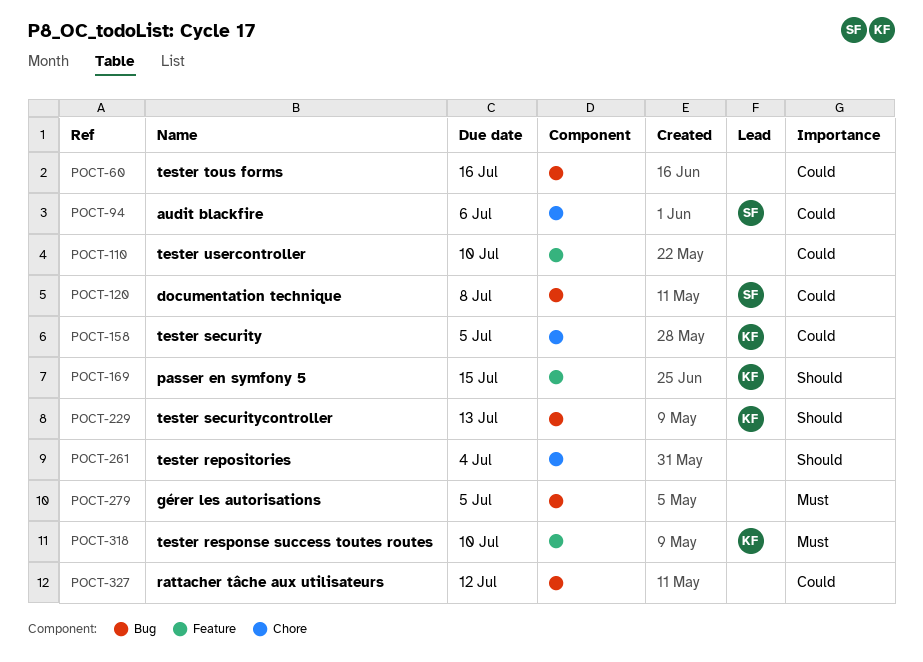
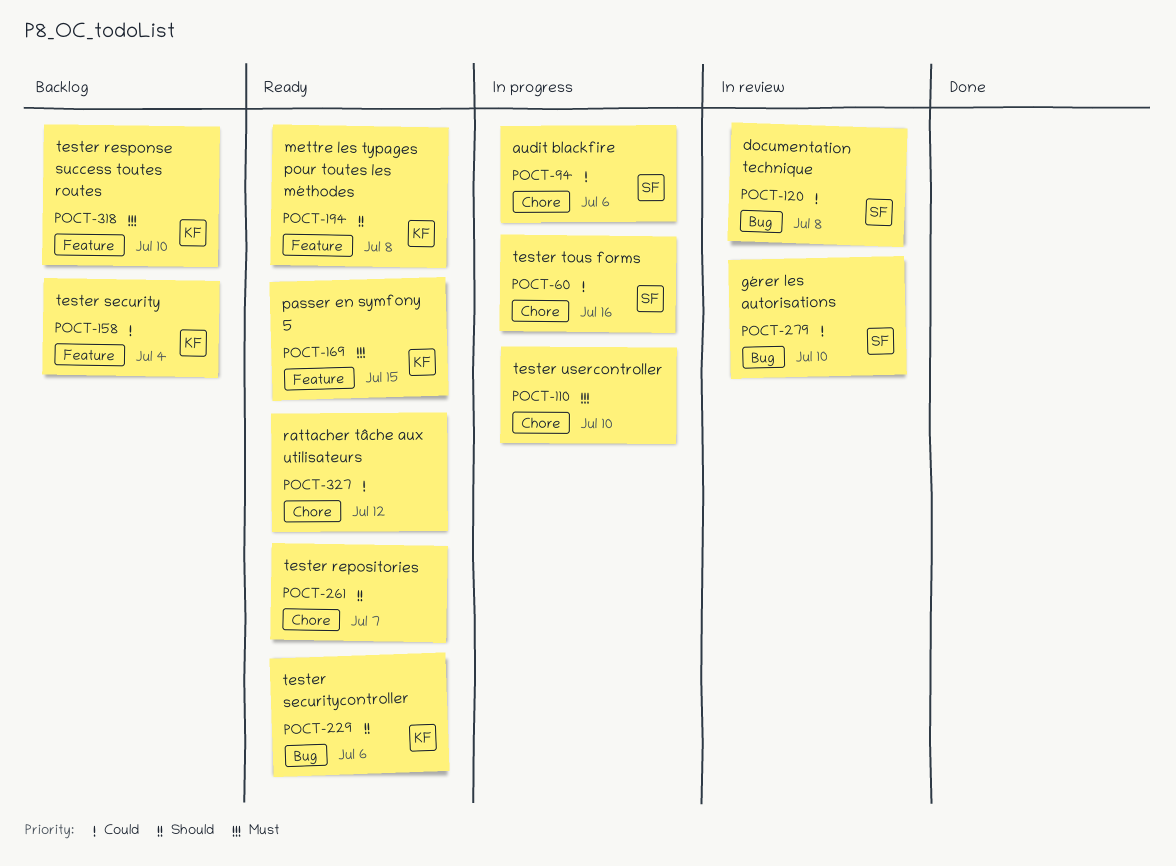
POCT-60, owner: none -> SF
POCT-60, label: Bug -> Chore
POCT-110, priority: Could -> Must
POCT-110, label: Feature -> Chore
POCT-158, label: Chore -> Feature
POCT-158, due: Jul 5 -> Jul 4
POCT-169, priority: Should -> Must
POCT-194: none -> present
POCT-229, due: Jul 13 -> Jul 6
POCT-261, due: Jul 4 -> Jul 7
POCT-279, owner: none -> SF
POCT-279, priority: Must -> Could
POCT-279, due: Jul 5 -> Jul 10
POCT-327, label: Bug -> Chore

